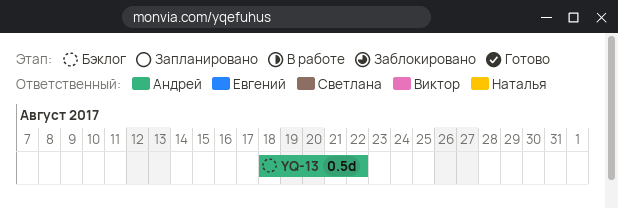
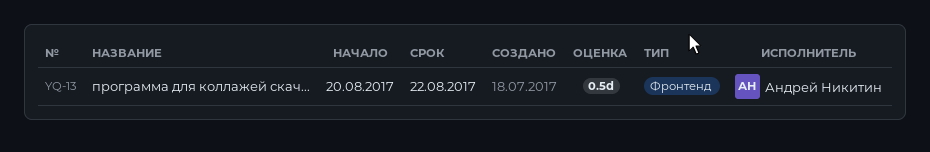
YQ-13, start: Aug 18 -> Aug 20

